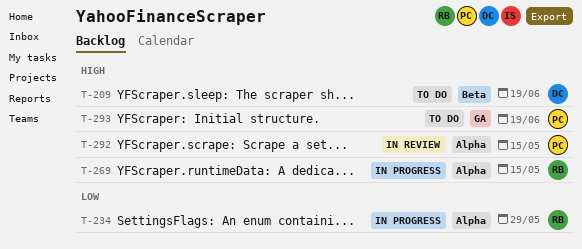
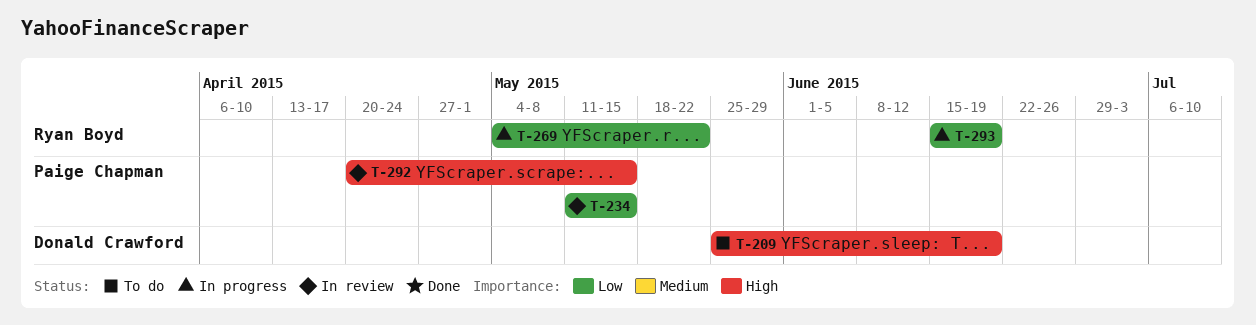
T-234, status: In progress -> In review
T-234, owner: Ryan Boyd -> Paige Chapman
T-234, due: May 29 -> May 15
T-269, priority: High -> Low
T-269, due: May 15 -> May 22
T-293, status: To do -> In progress
T-293, owner: Paige Chapman -> Ryan Boyd
T-293, priority: High -> Low

